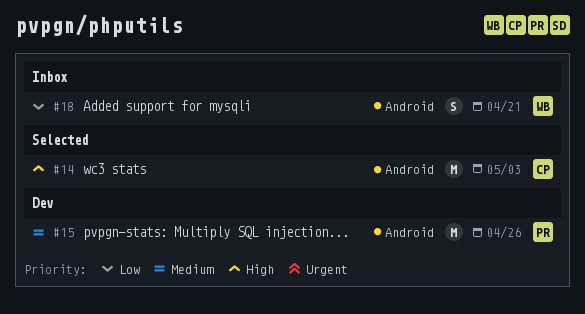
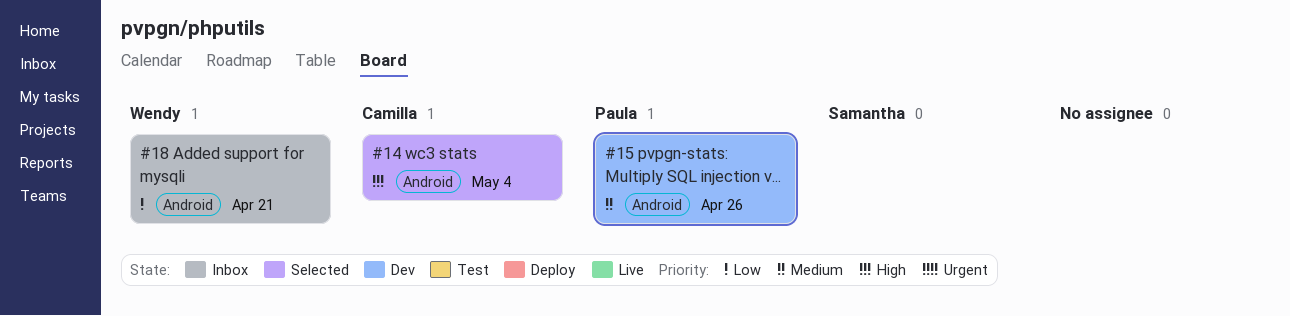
#14, due: May 3 -> May 4

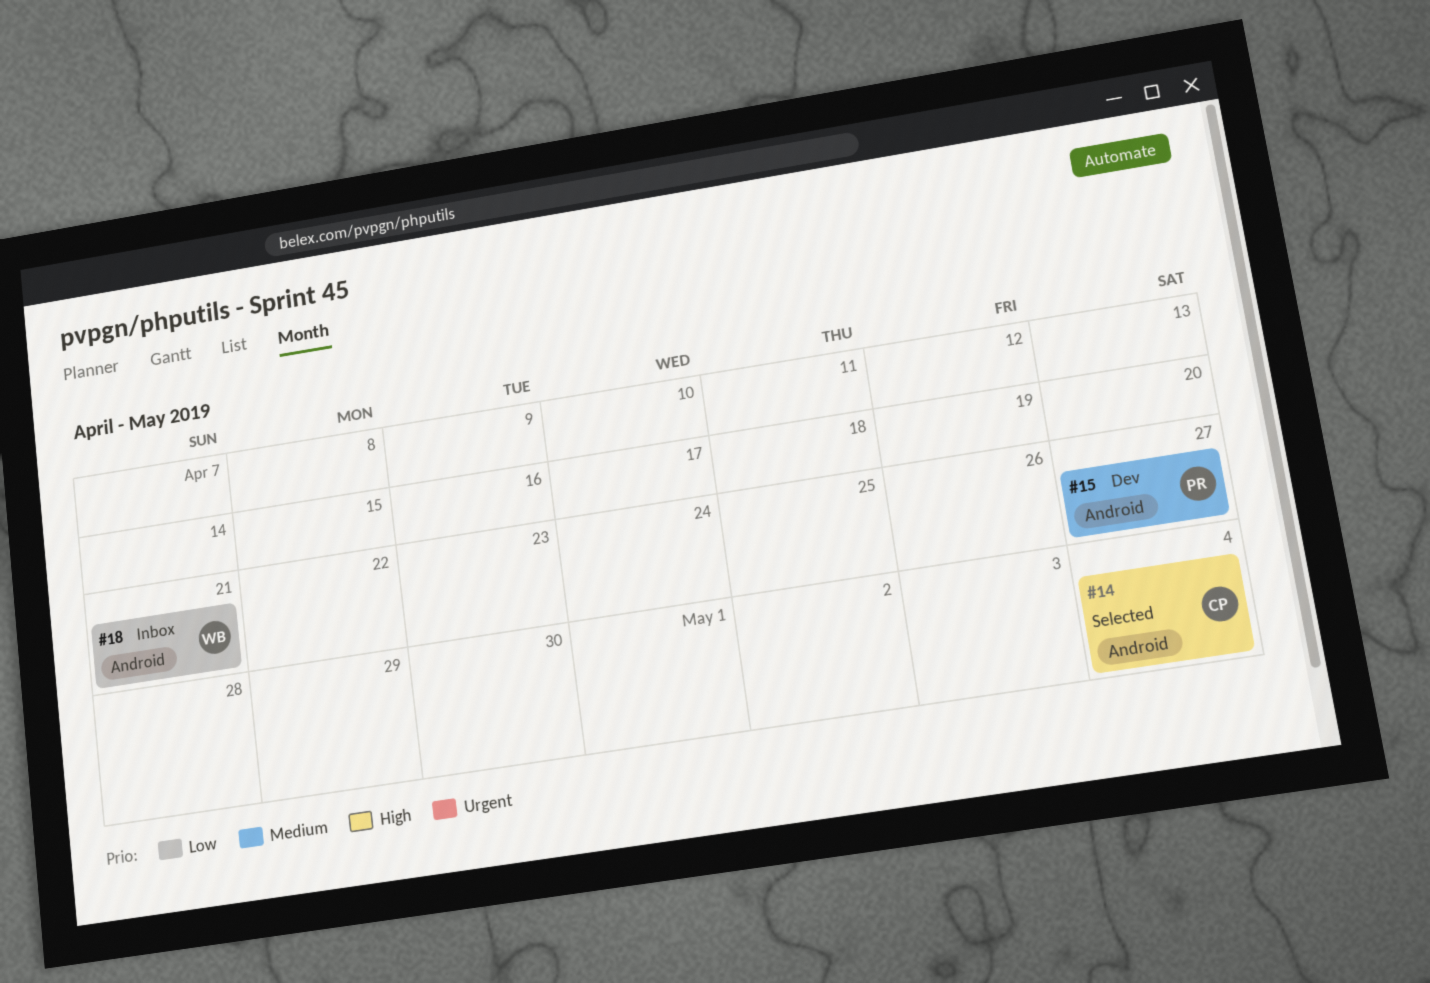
#15, due: Apr 26 -> Apr 27

